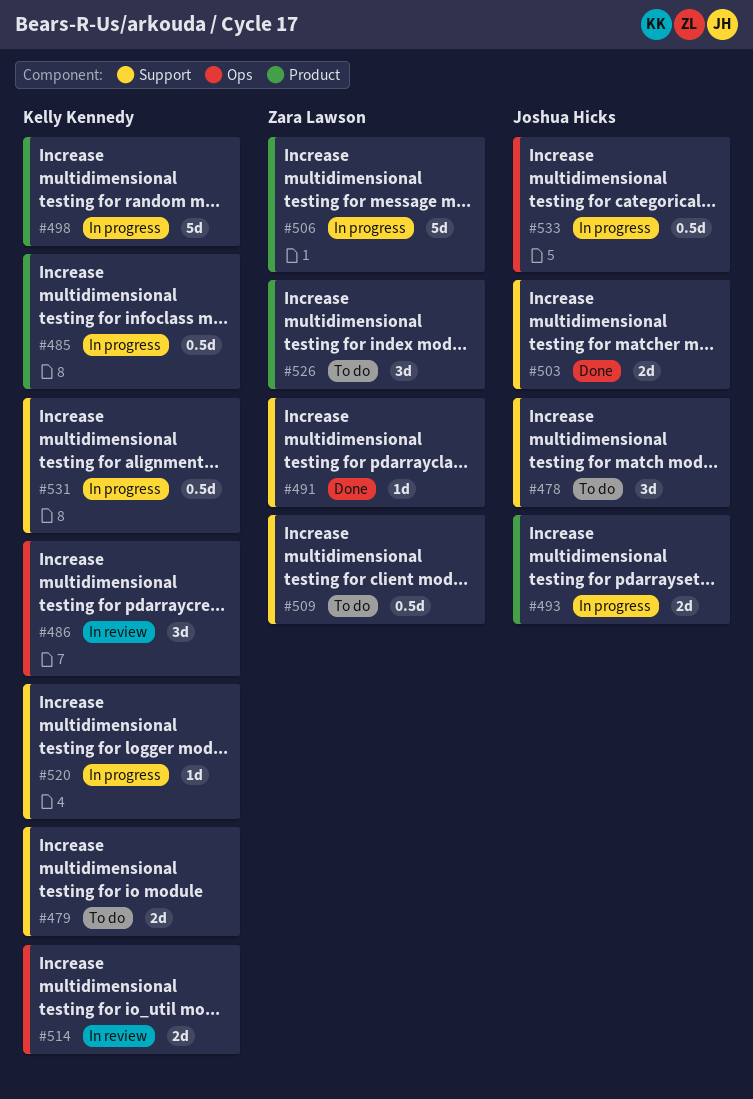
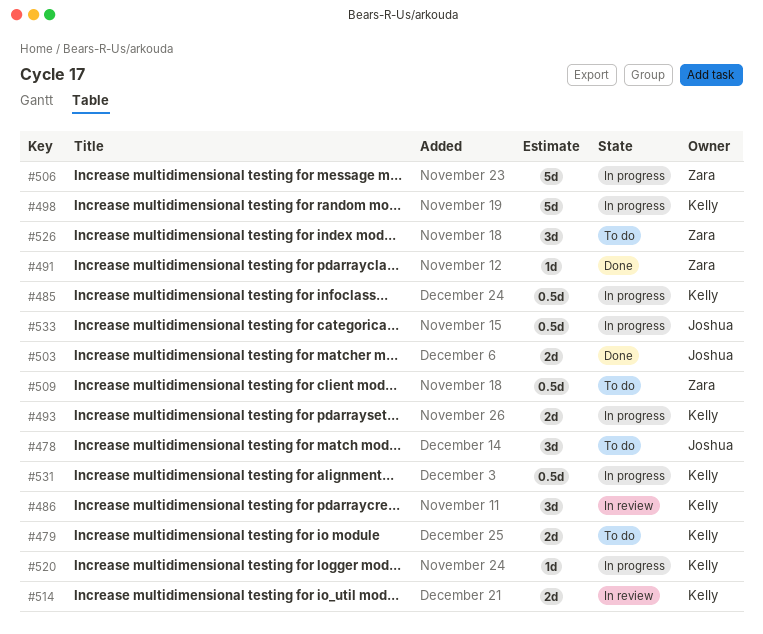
#493, owner: Joshua Hicks -> Kelly Kennedy

